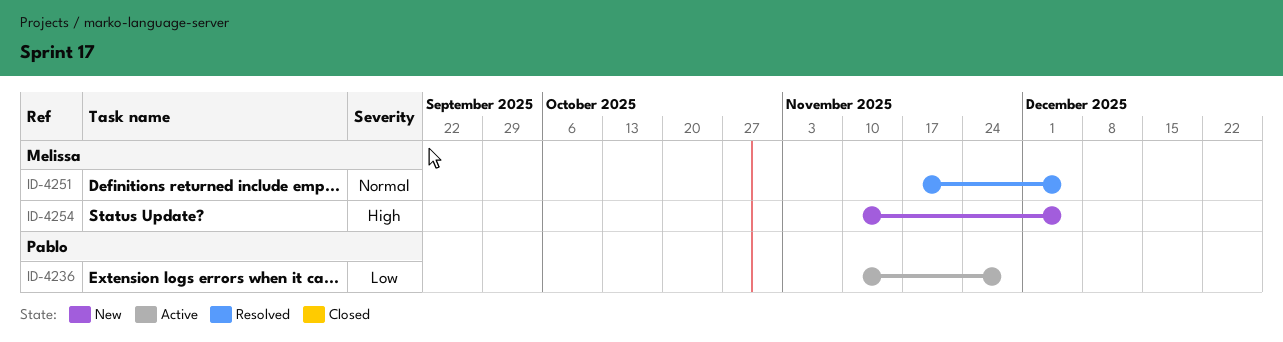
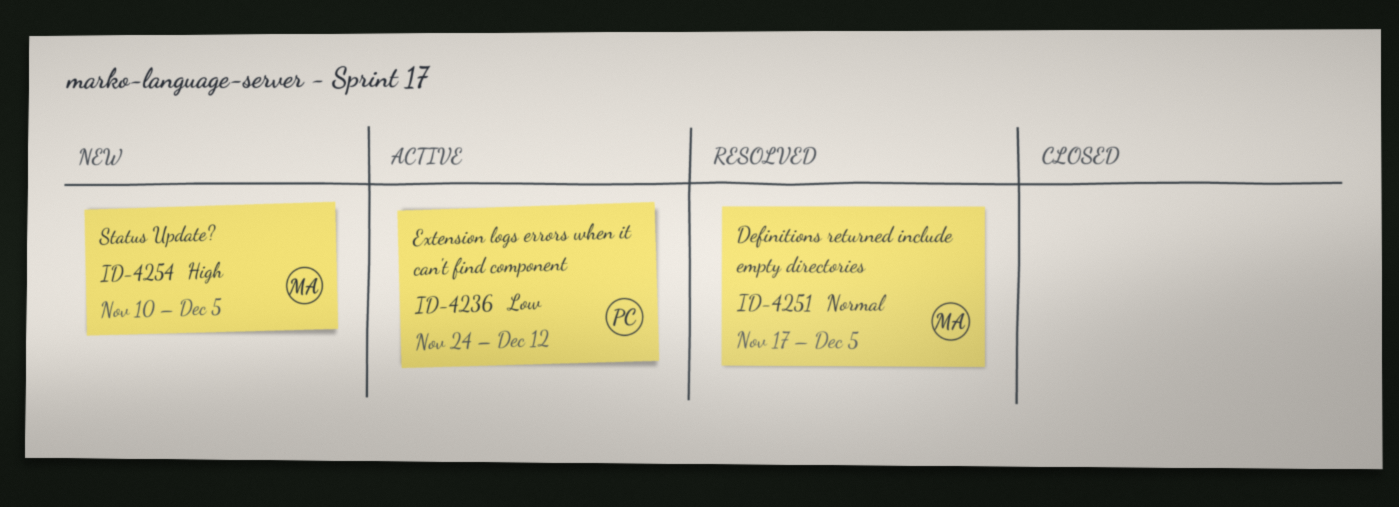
ID-4236, start: Nov 10 -> Nov 24
ID-4236, due: Nov 28 -> Dec 12

